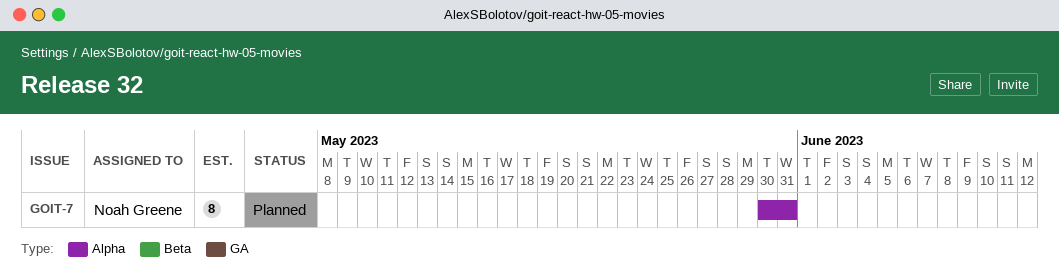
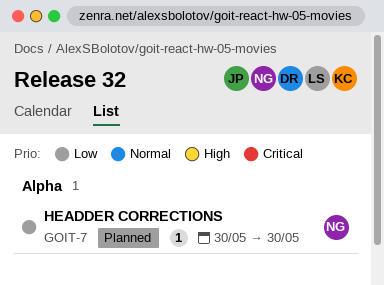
GOIT-7, estimate: 8 -> 1
GOIT-7, due: May 31 -> May 30

